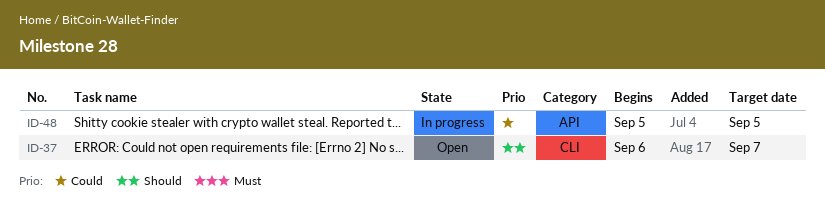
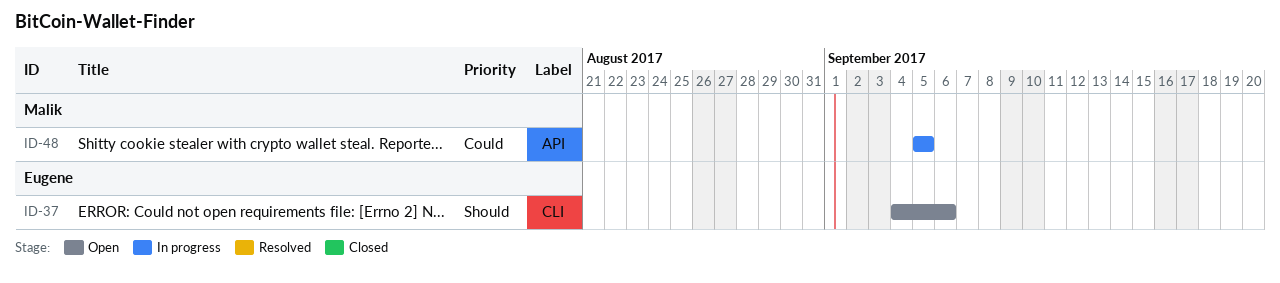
ID-37, start: Sep 6 -> Sep 4
ID-37, due: Sep 7 -> Sep 6

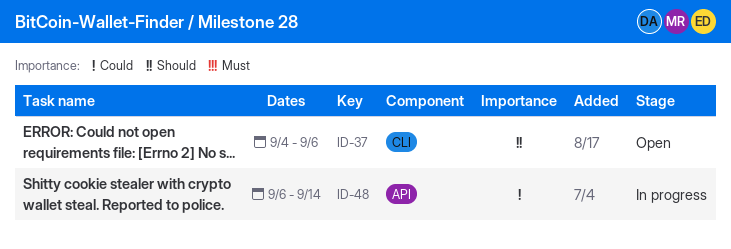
ID-48, start: Sep 5 -> Sep 6
ID-48, due: Sep 5 -> Sep 14

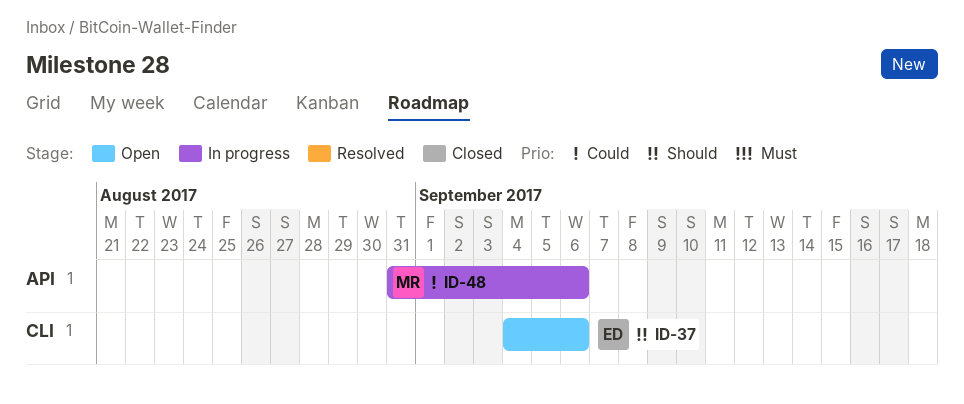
ID-48, start: Sep 6 -> Aug 31
ID-48, due: Sep 14 -> Sep 6

